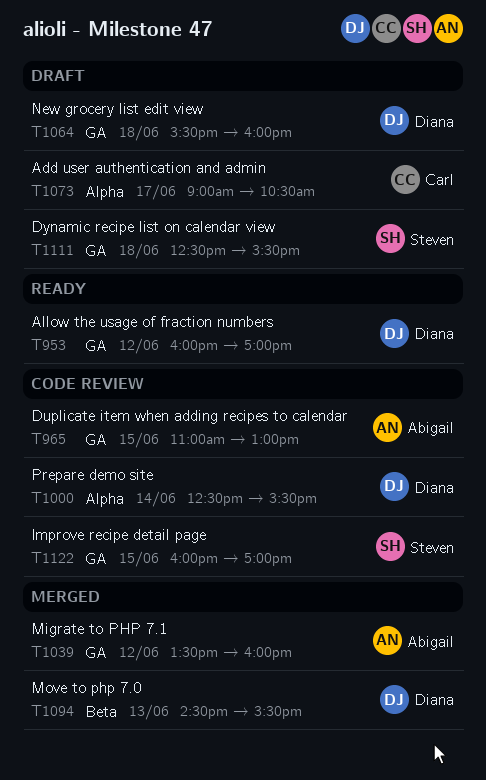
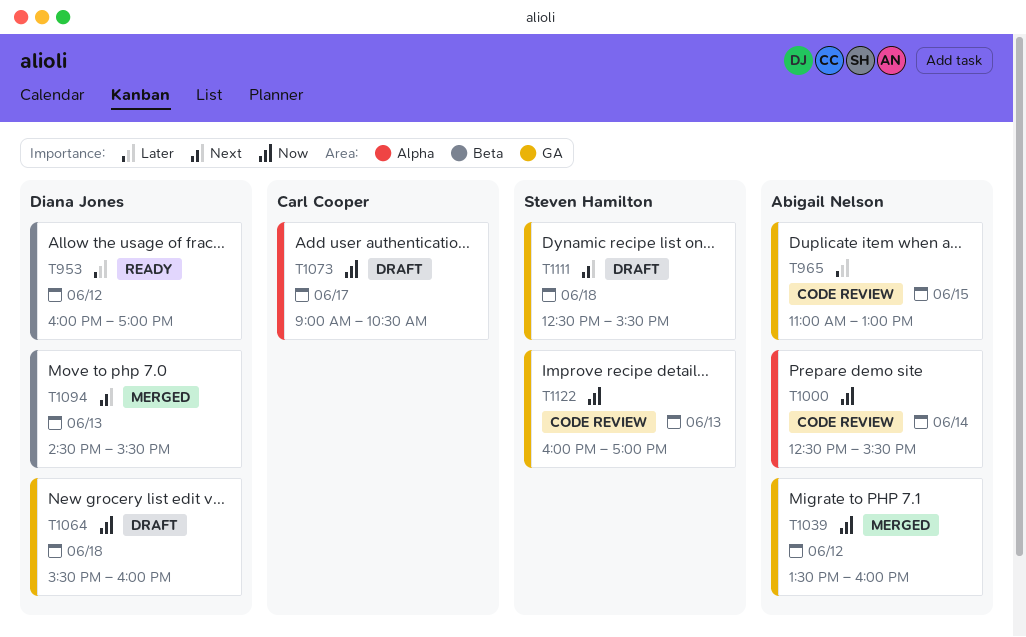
T953, label: GA -> Beta
T1000, owner: Diana Jones -> Abigail Nelson
T1122, day: Jun 15 -> Jun 13

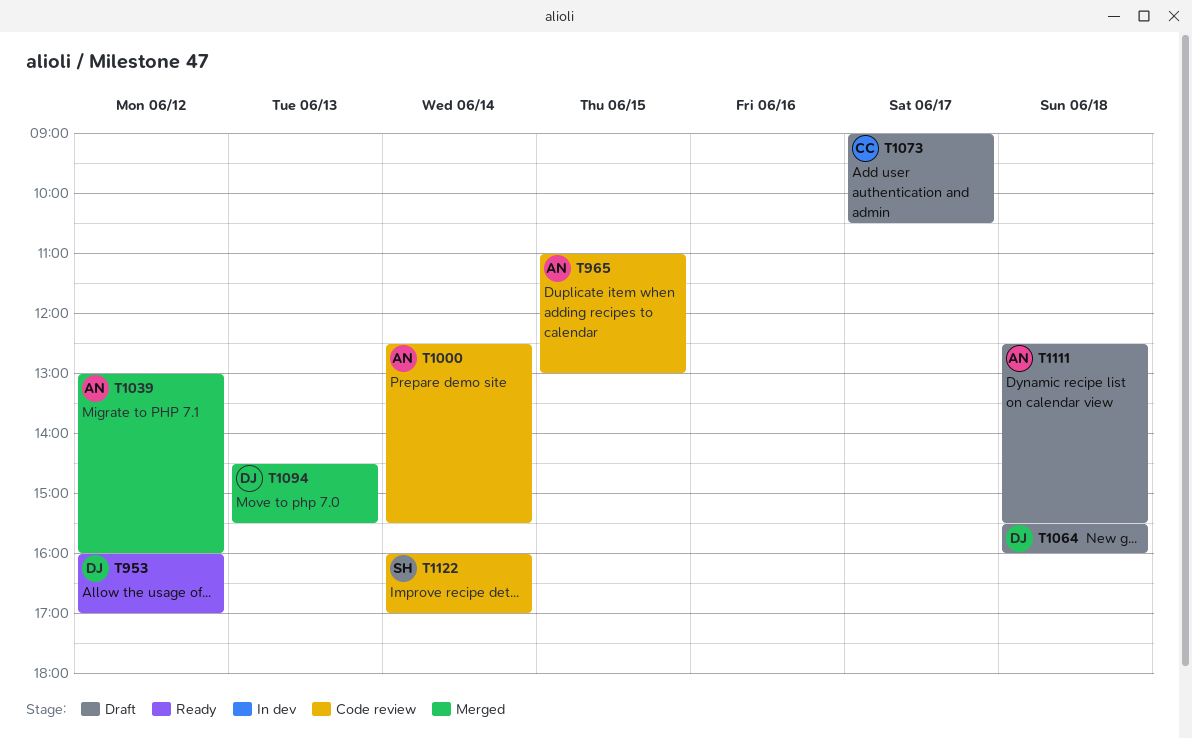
T1039, begins: 13:30 -> 13:00
T1111, owner: Steven Hamilton -> Abigail Nelson
T1122, day: Jun 13 -> Jun 14

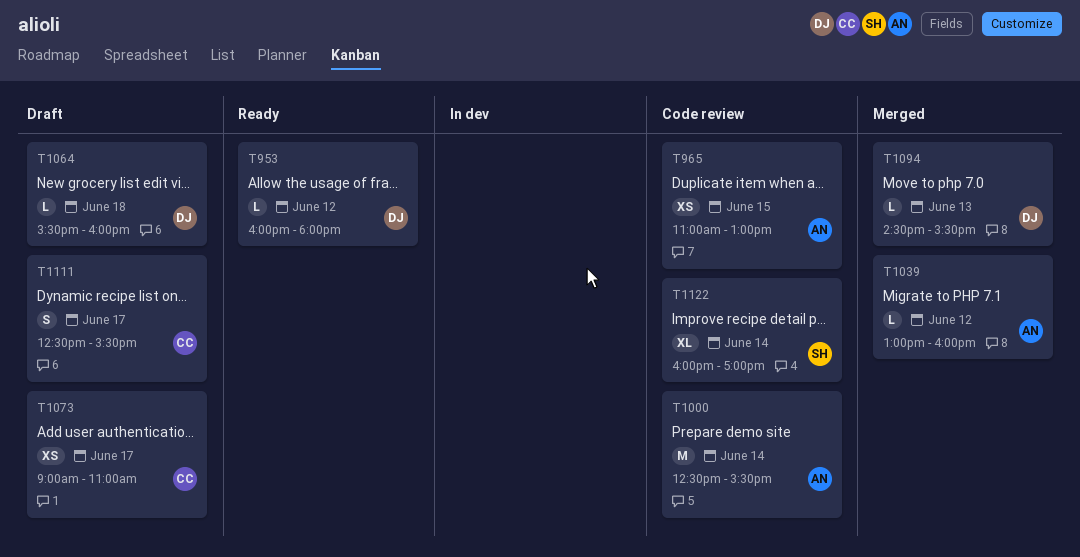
T953, ends: 17:00 -> 18:00
T1073, ends: 10:30 -> 11:00
T1111, owner: AN -> CC
T1111, day: Jun 18 -> Jun 17

